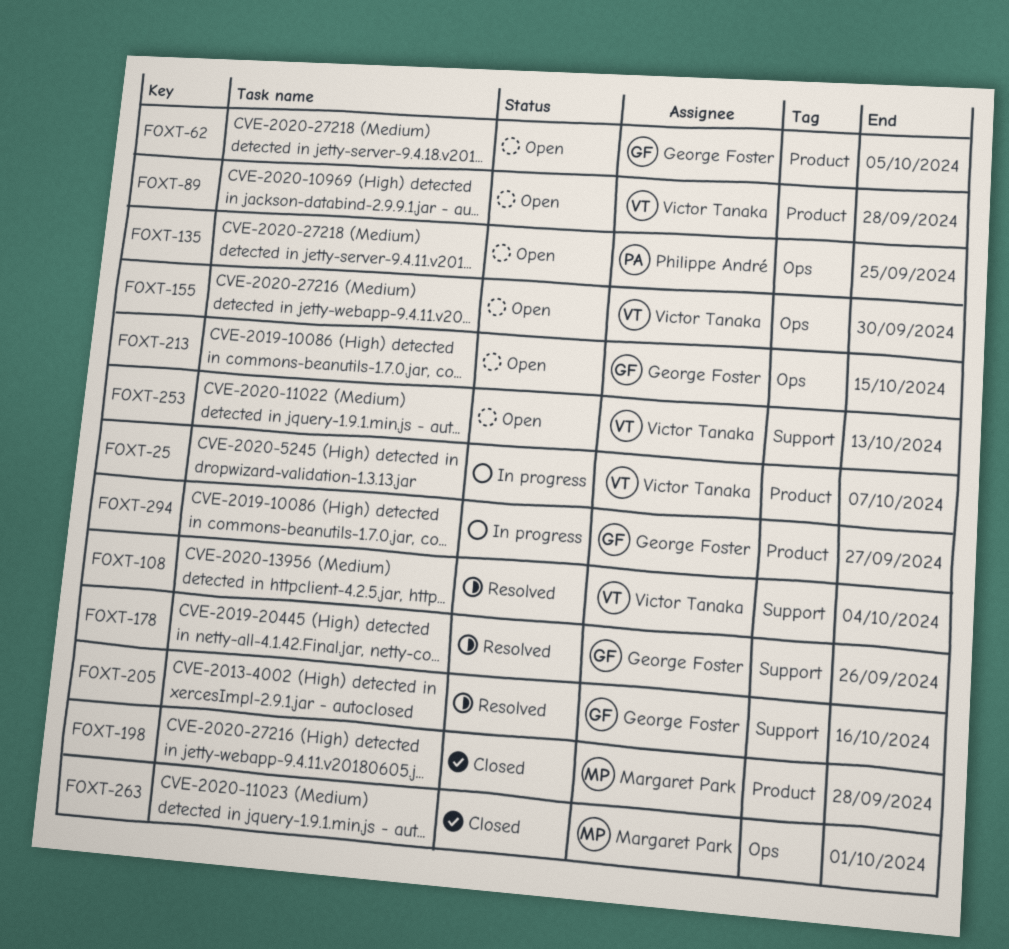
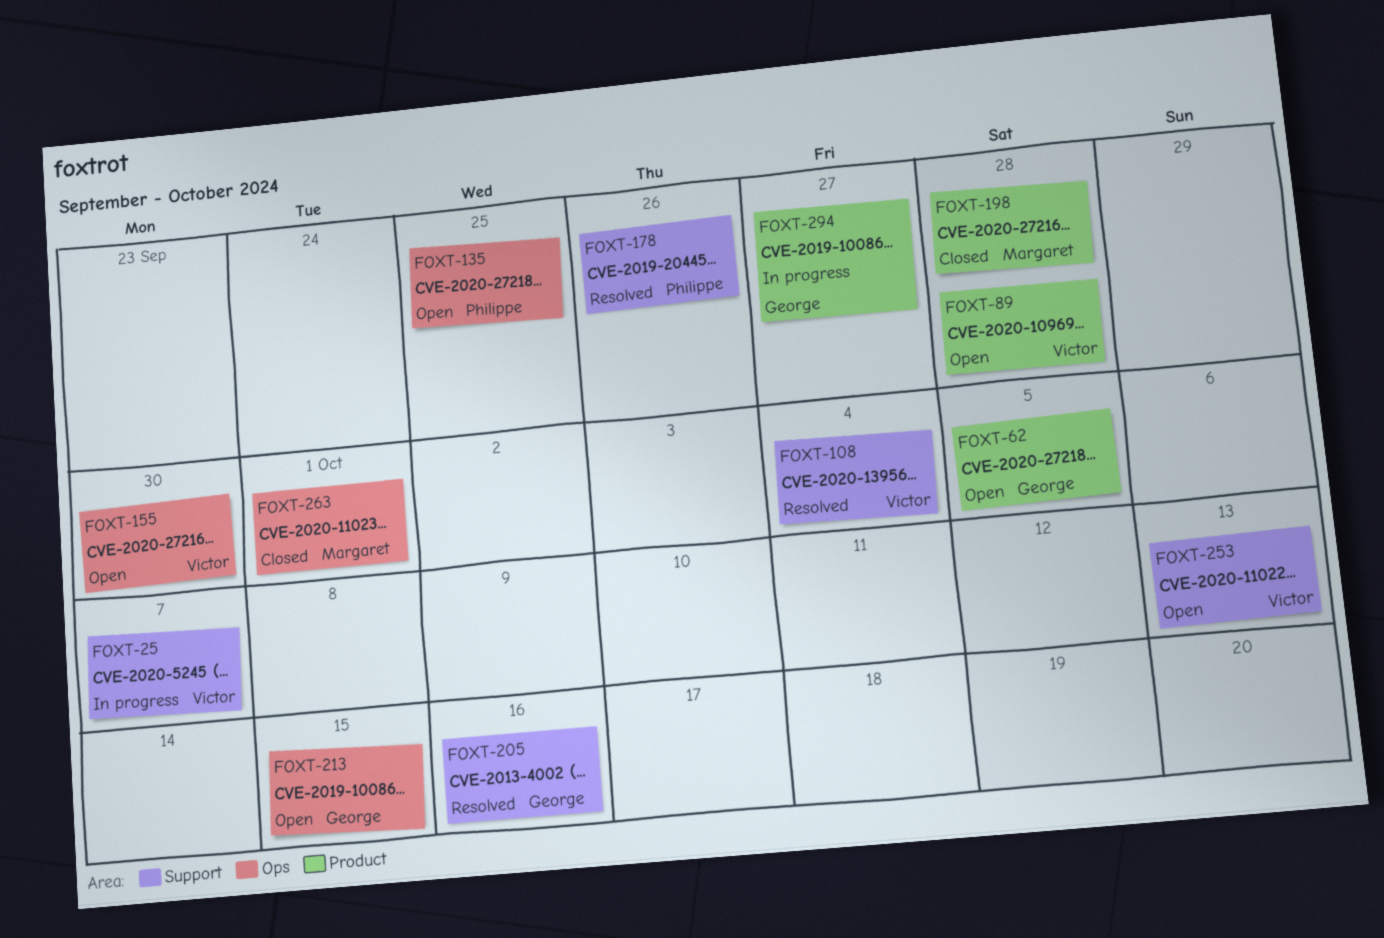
FOXT-25, label: Product -> Support
FOXT-178, owner: George Foster -> Philippe André

